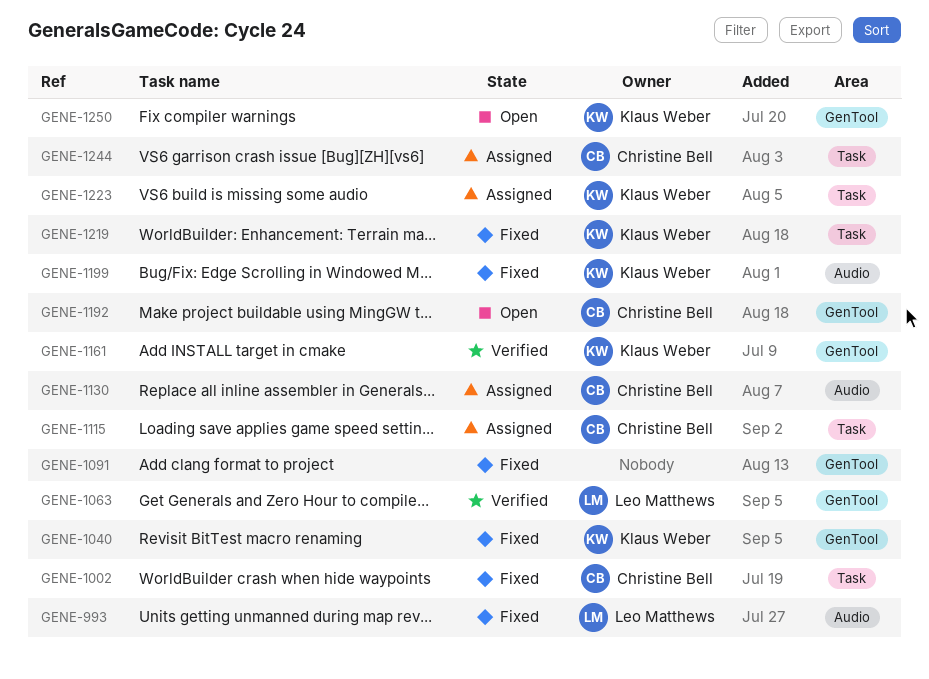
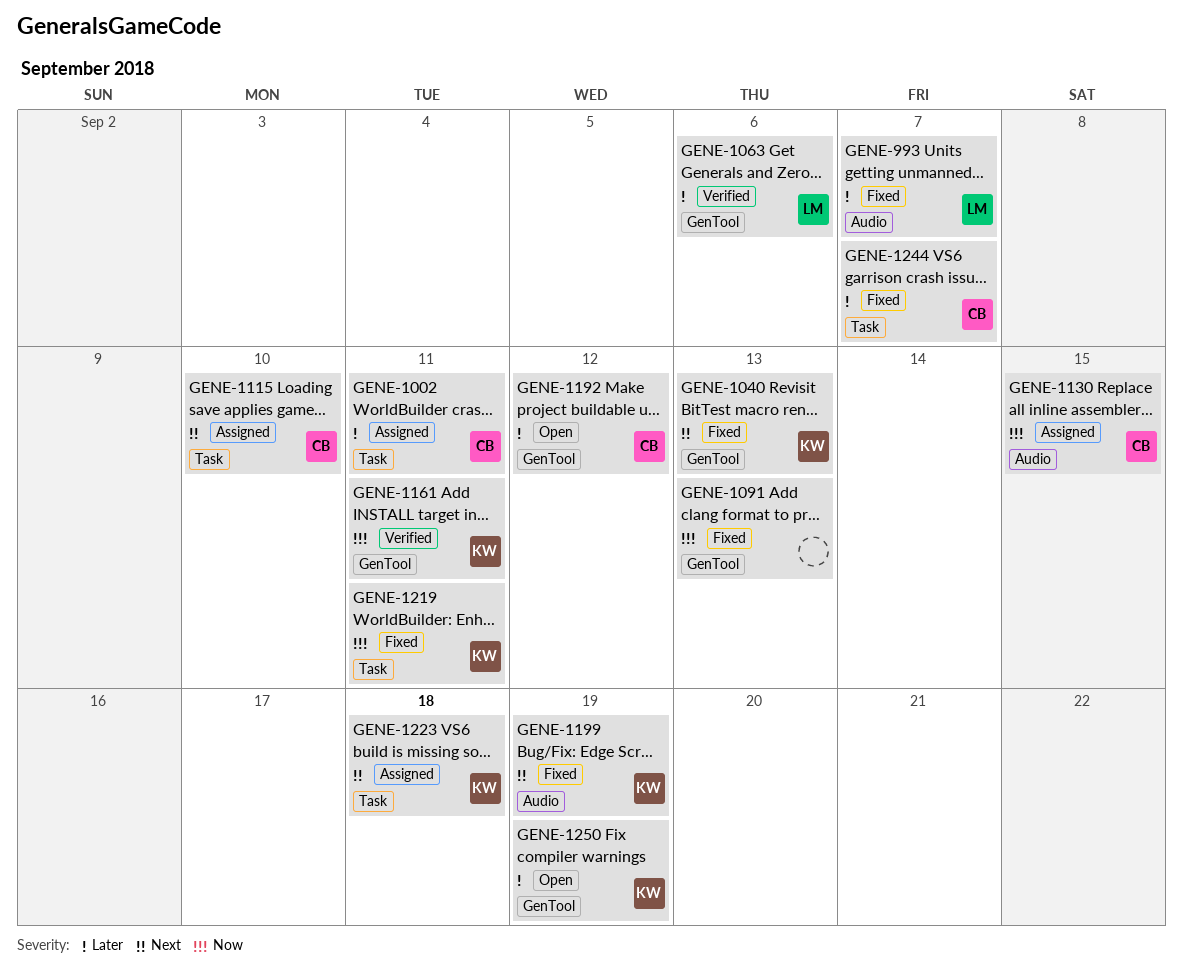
GENE-1002, status: Fixed -> Assigned
GENE-1244, status: Assigned -> Fixed

